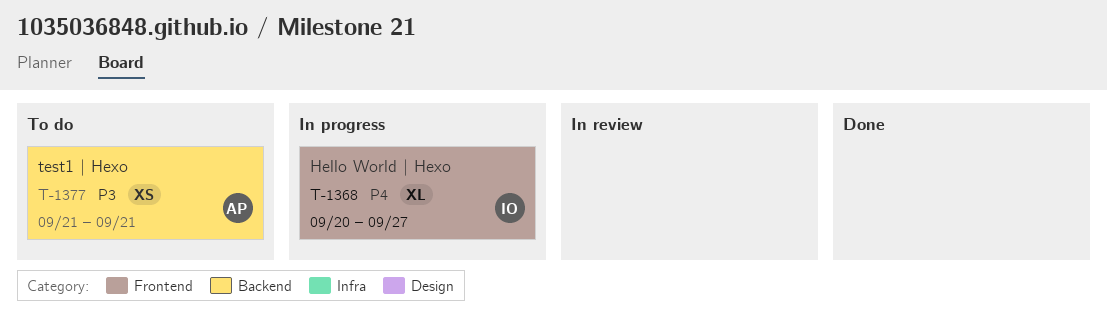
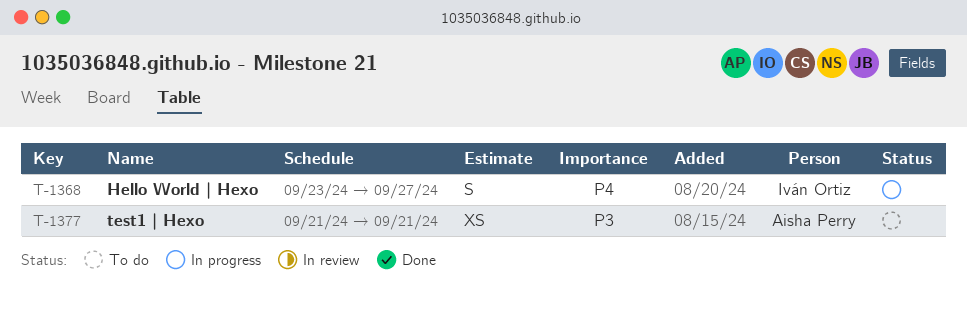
T-1368, estimate: XL -> S
T-1368, start: Sep 20 -> Sep 23

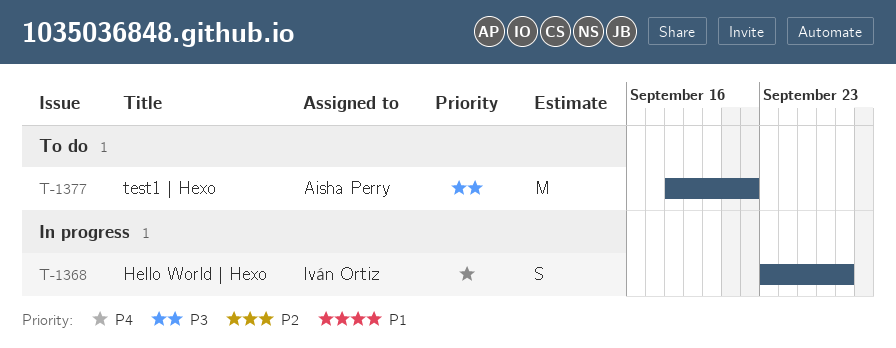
T-1377, estimate: XS -> M
T-1377, start: Sep 21 -> Sep 18
T-1377, due: Sep 21 -> Sep 22

